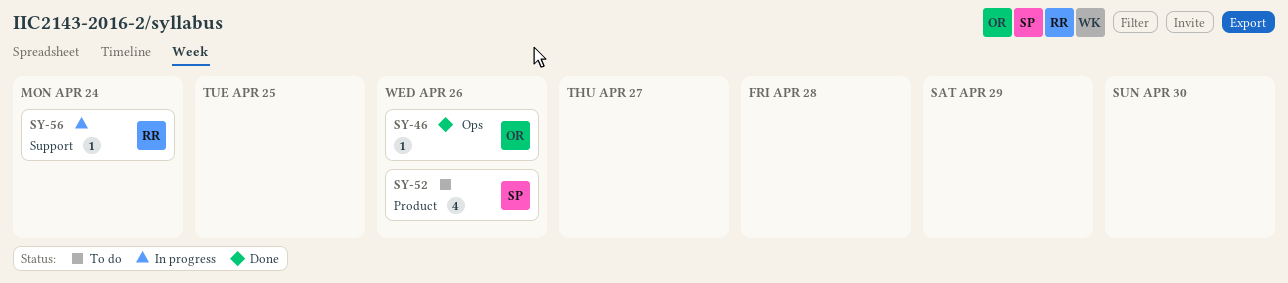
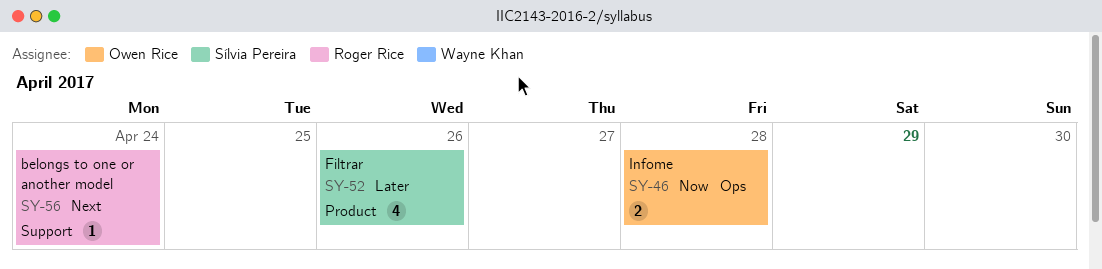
SY-46, estimate: 1 -> 2
SY-46, due: Apr 26 -> Apr 28

